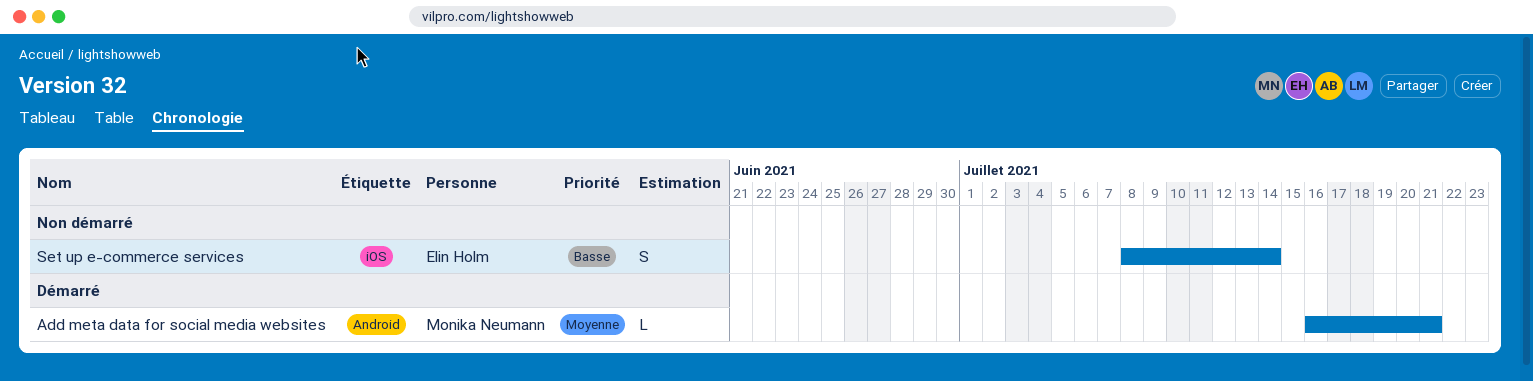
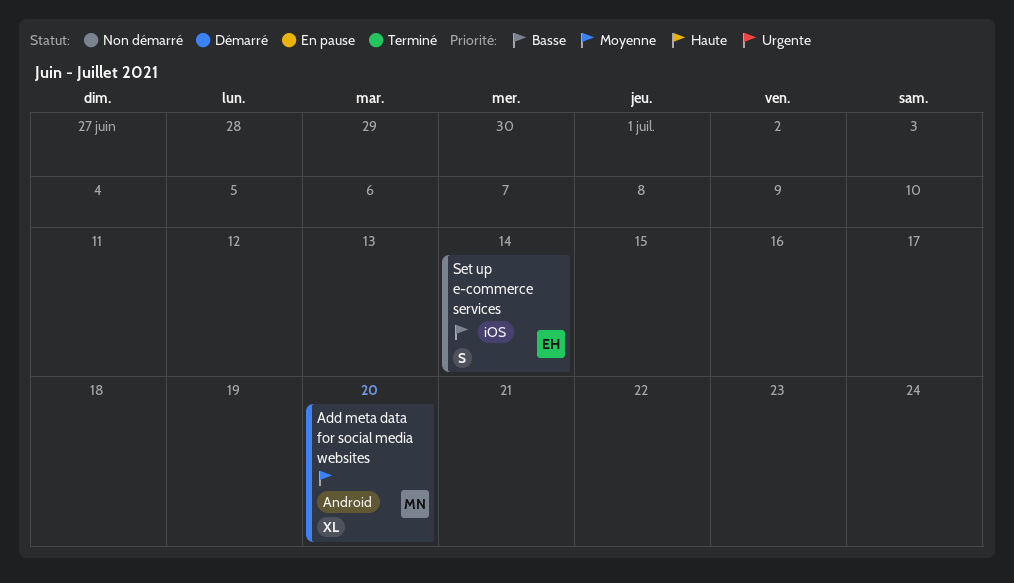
Add meta data for social media websites, estimate: L -> XL
Add meta data for social media websites, due: Jul 21 -> Jul 20

